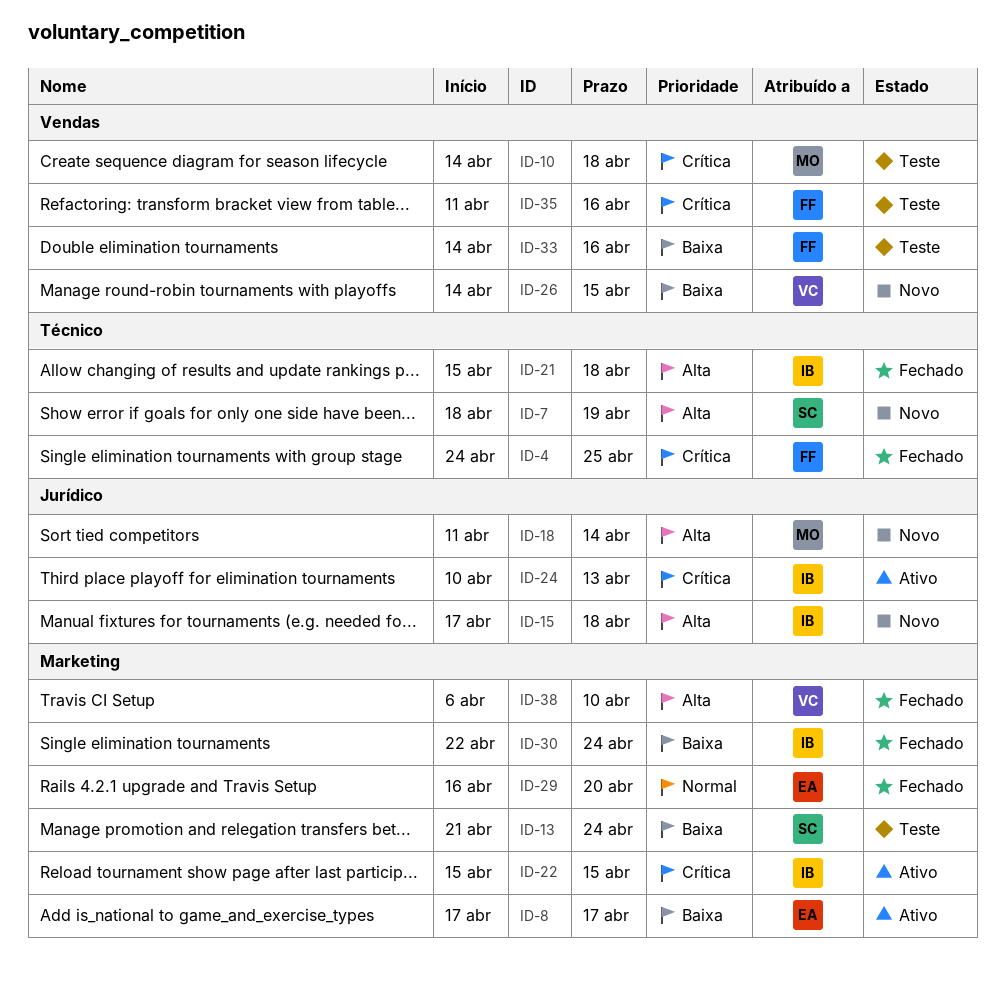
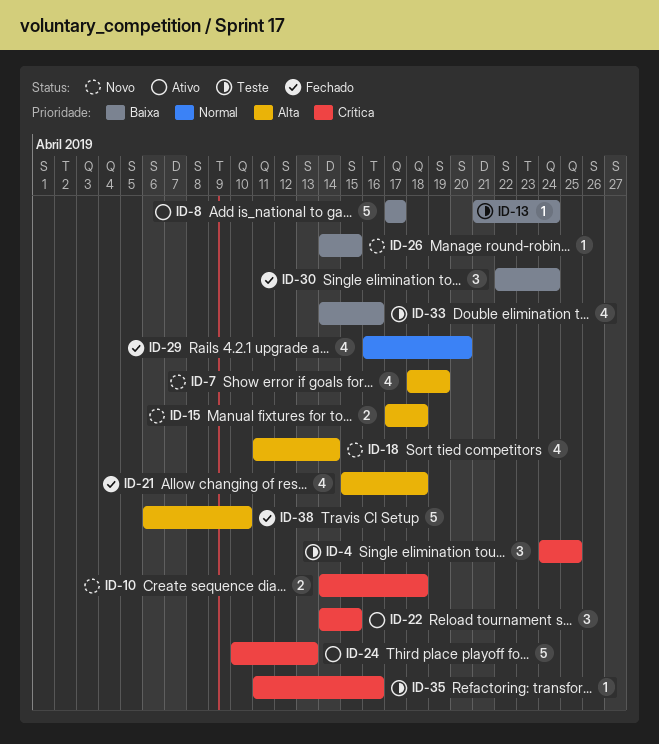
ID-4, status: Fechado -> Teste
ID-10, status: Teste -> Novo
ID-22, start: Apr 15 -> Apr 14

